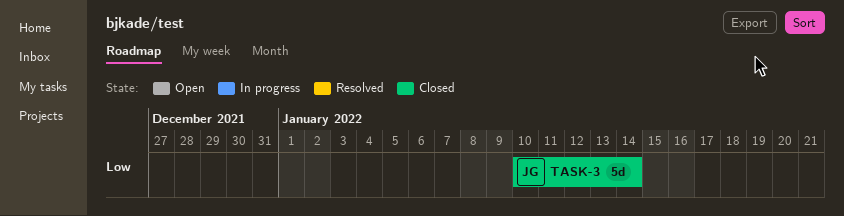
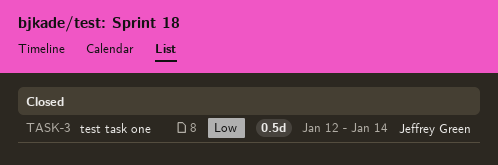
TASK-3, estimate: 5d -> 0.5d
TASK-3, start: Jan 10 -> Jan 12

